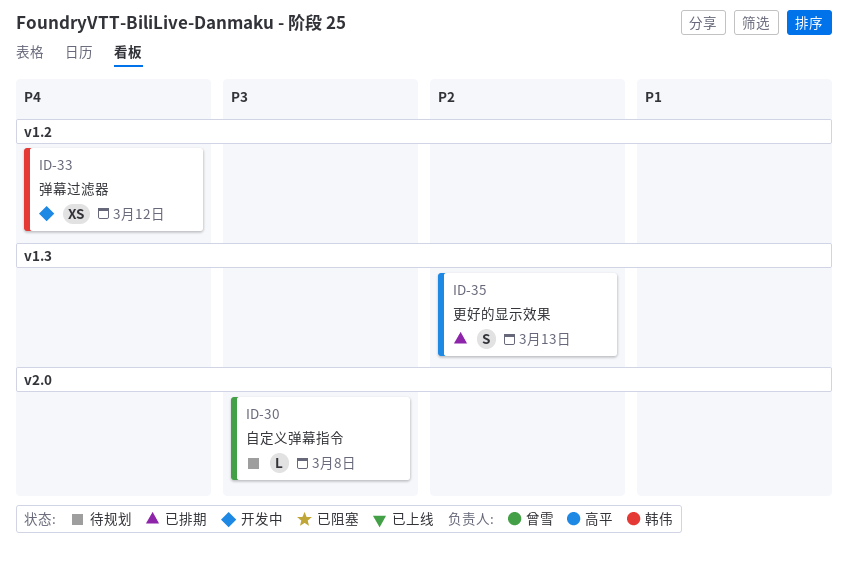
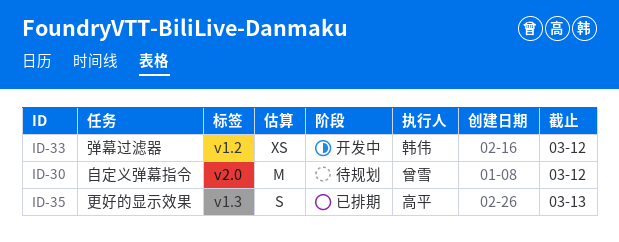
ID-30, estimate: L -> M
ID-30, due: Mar 8 -> Mar 12

